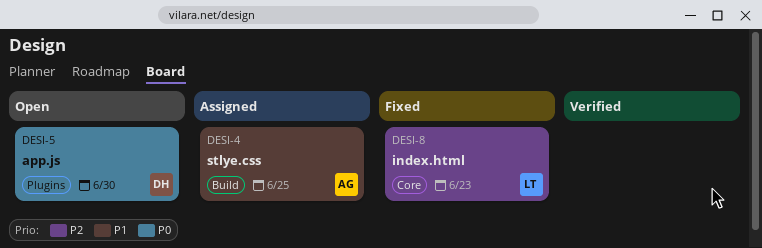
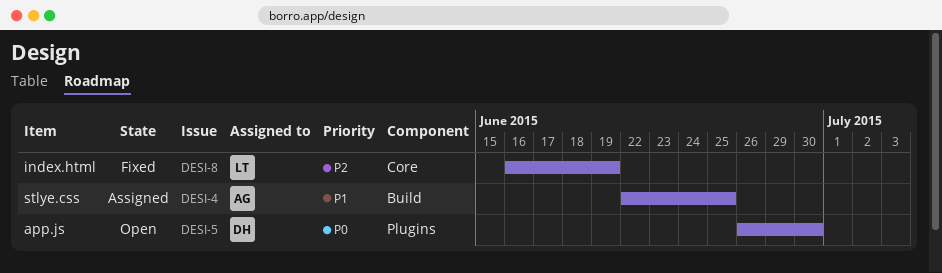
DESI-8, due: Jun 23 -> Jun 19

